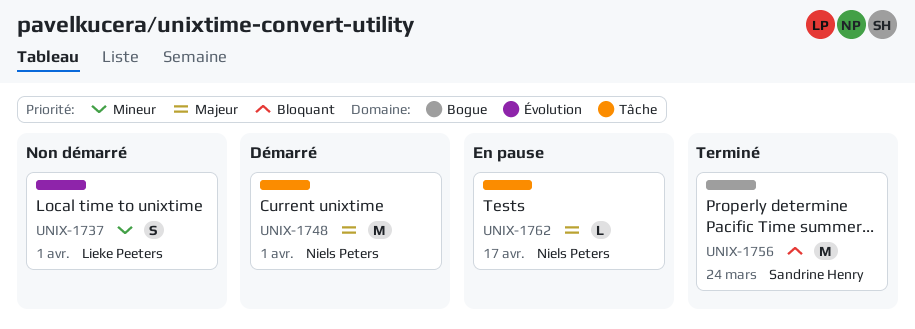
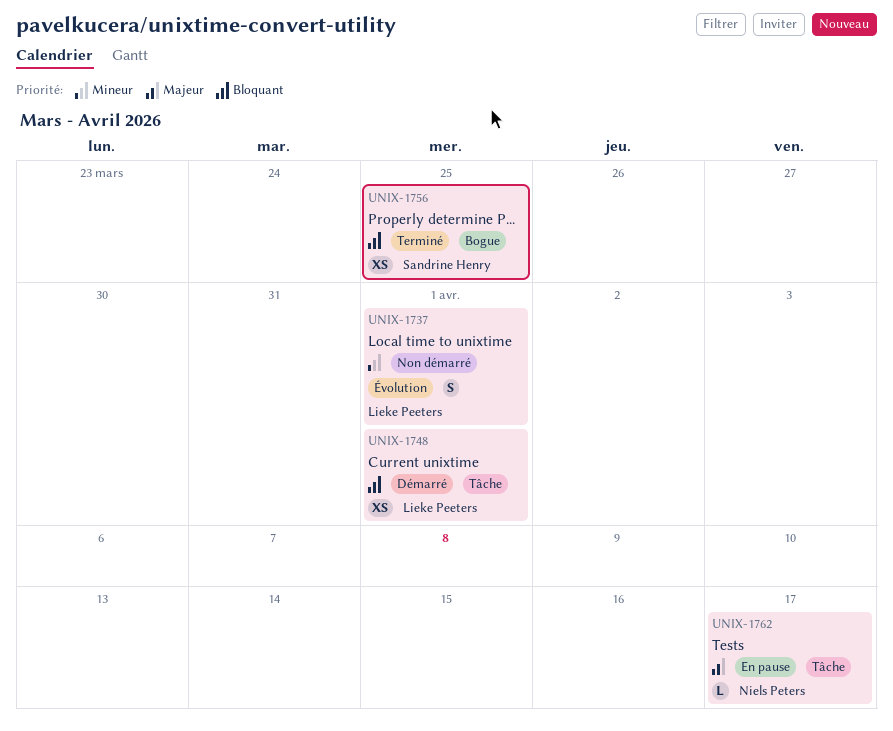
UNIX-1748, owner: Niels Peters -> Lieke Peeters
UNIX-1748, priority: Majeur -> Bloquant
UNIX-1748, estimate: M -> XS
UNIX-1756, estimate: M -> XS
UNIX-1756, due: Mar 24 -> Mar 25

